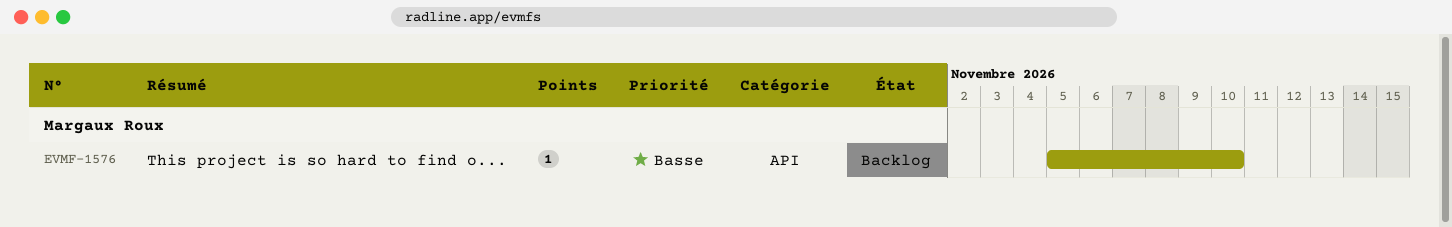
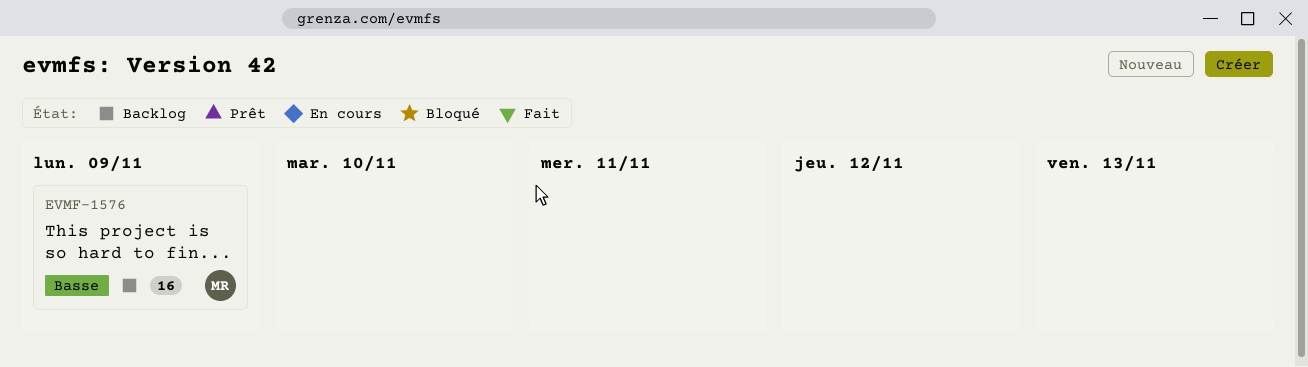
EVMF-1576, estimate: 1 -> 16
EVMF-1576, due: Nov 10 -> Nov 9

